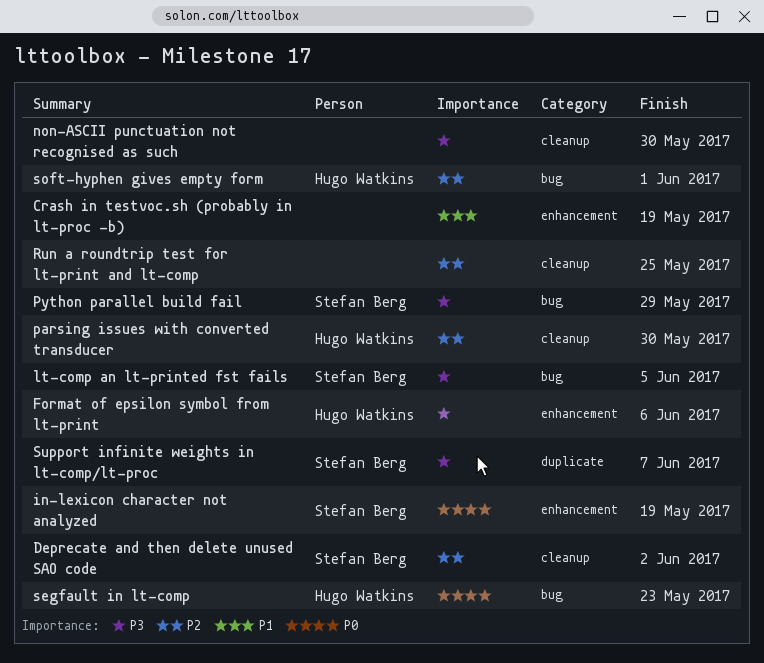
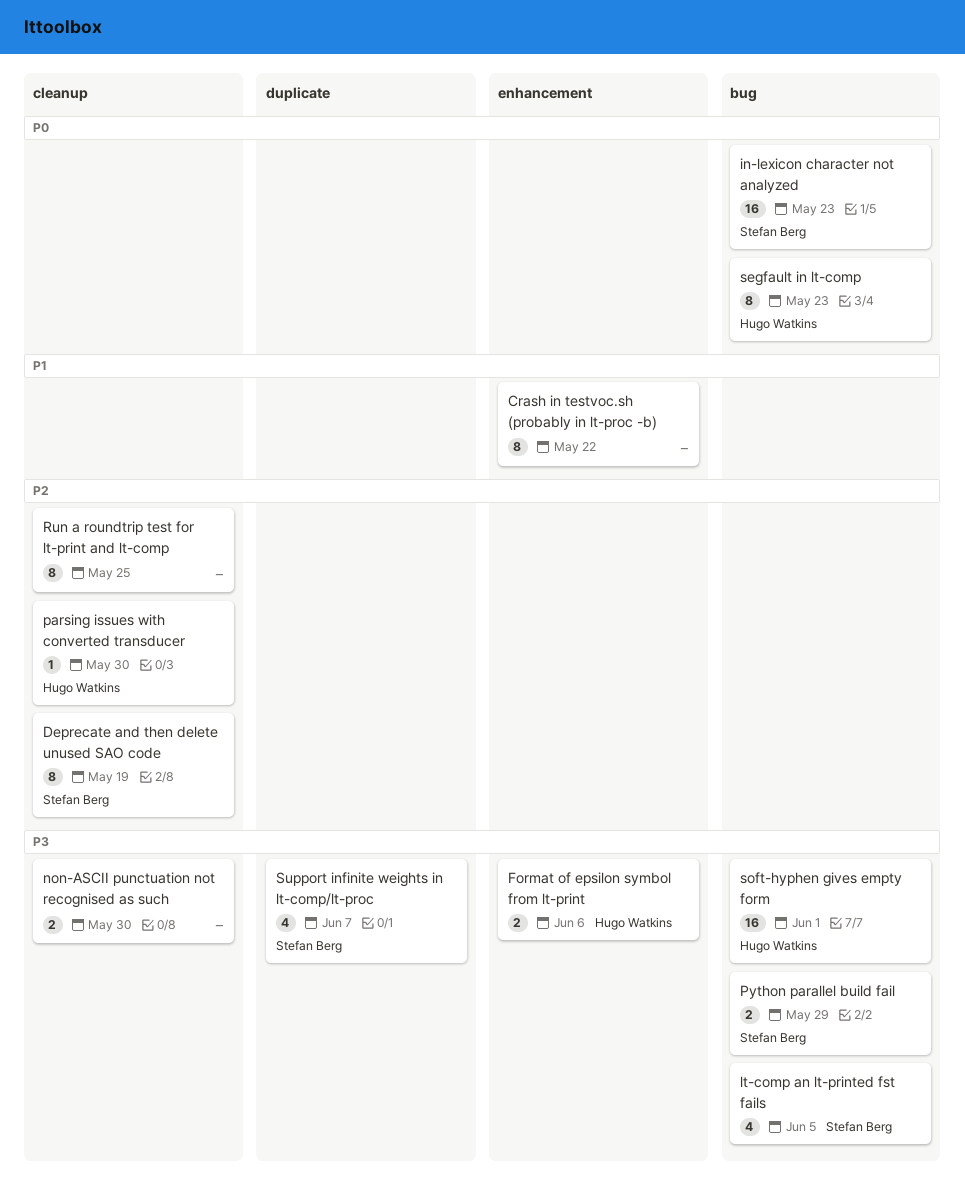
Crash in testvoc.sh (probably in lt-proc -b), due: May 19 -> May 22
Deprecate and then delete unused SAO code, due: Jun 2 -> May 19
in-lexicon character not analyzed, label: enhancement -> bug
in-lexicon character not analyzed, due: May 19 -> May 23
soft-hyphen gives empty form, priority: P2 -> P3

